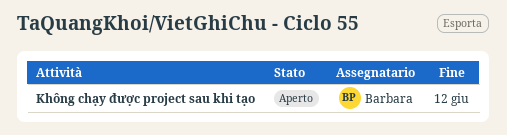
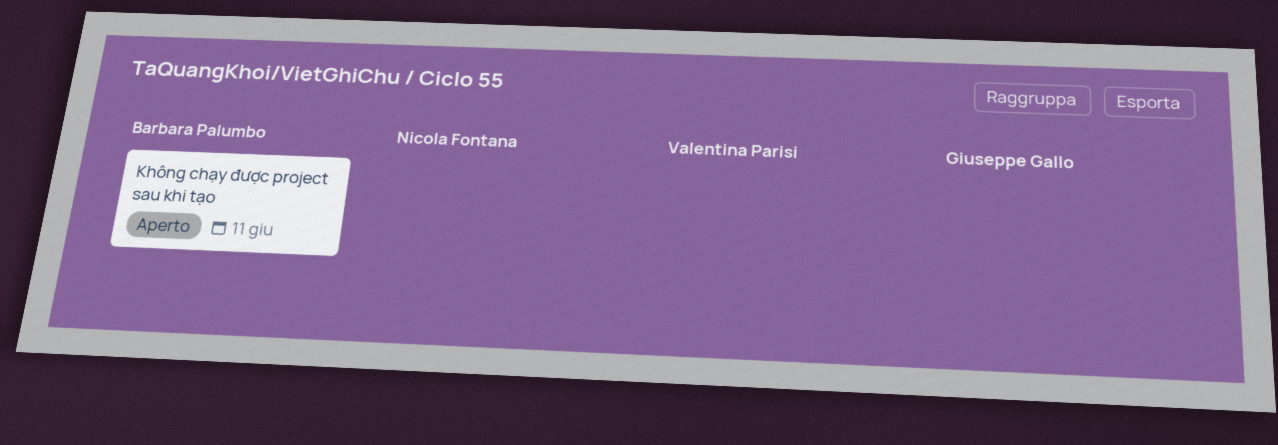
Không chạy được project sau khi tạo, due: Jun 12 -> Jun 11

